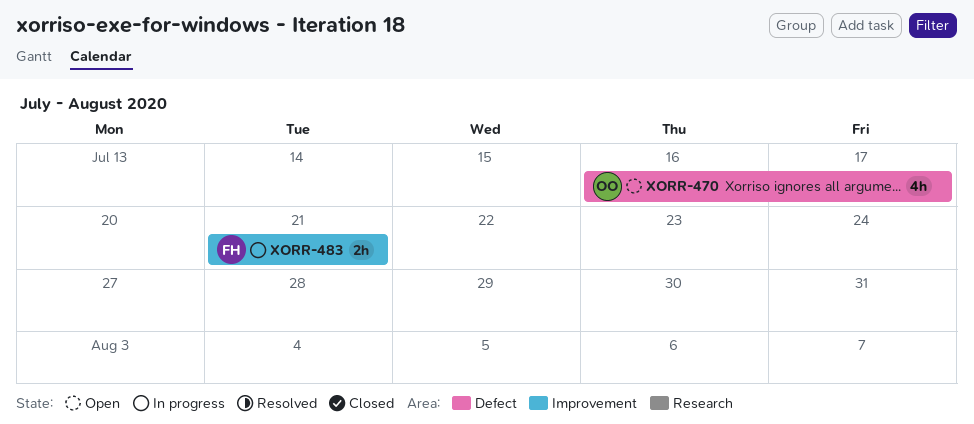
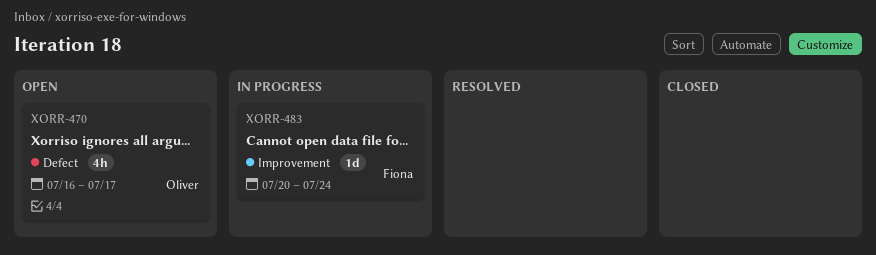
XORR-483, estimate: 2h -> 1d
XORR-483, start: Jul 21 -> Jul 20
XORR-483, due: Jul 21 -> Jul 24

